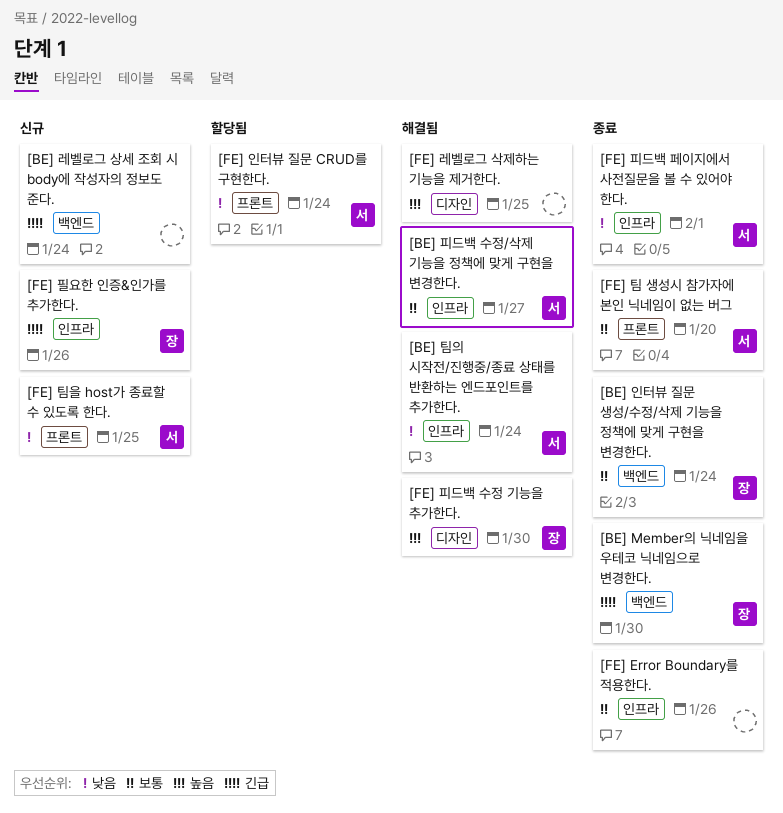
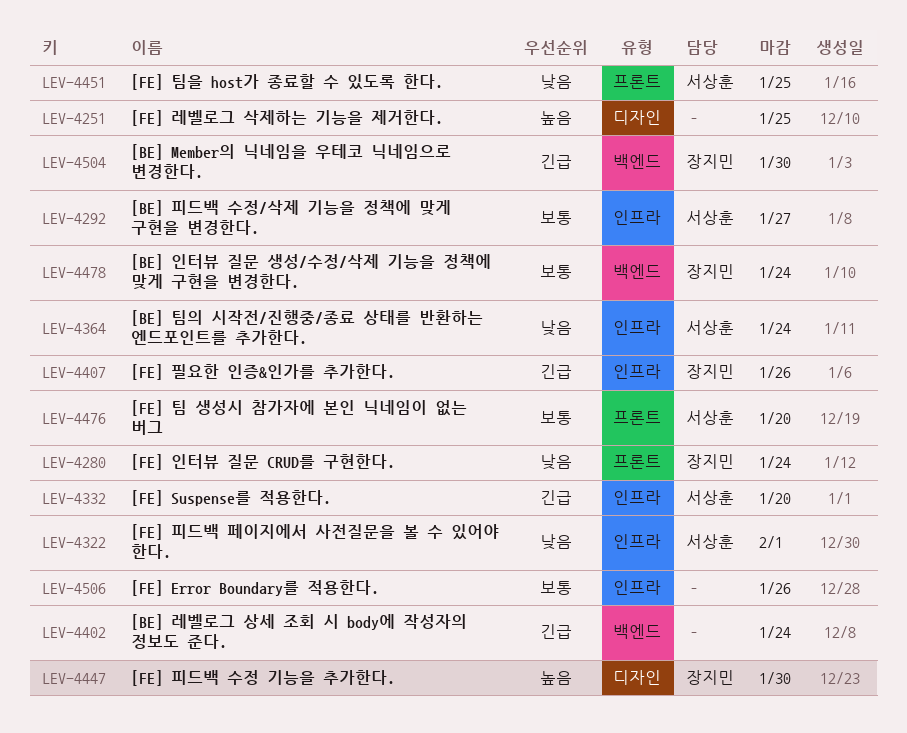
[FE] Suspense를 적용한다.: none -> present
[FE] 인터뷰 질문 CRUD를 구현한다., owner: 서상훈 -> 장지민

